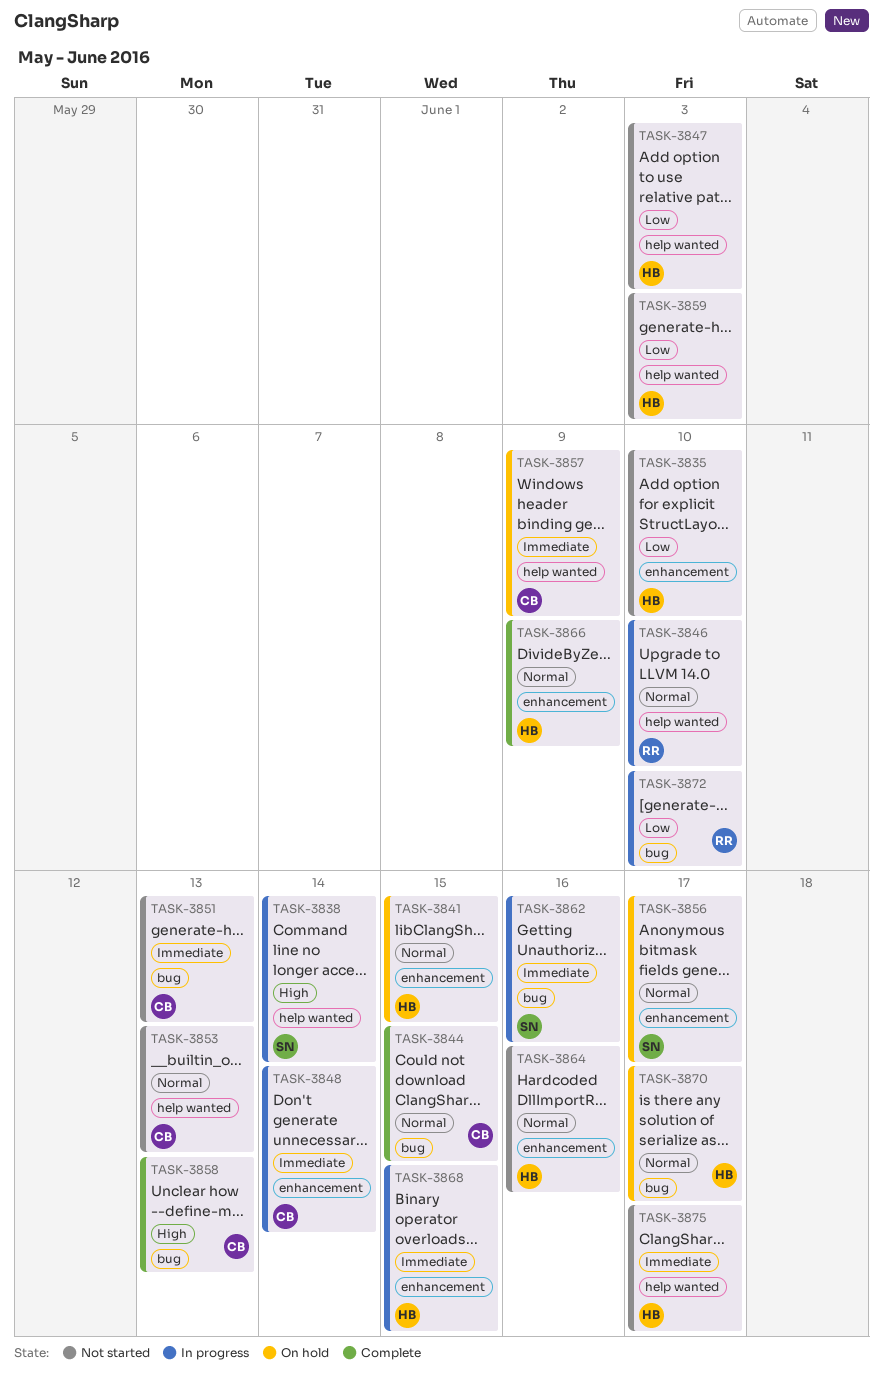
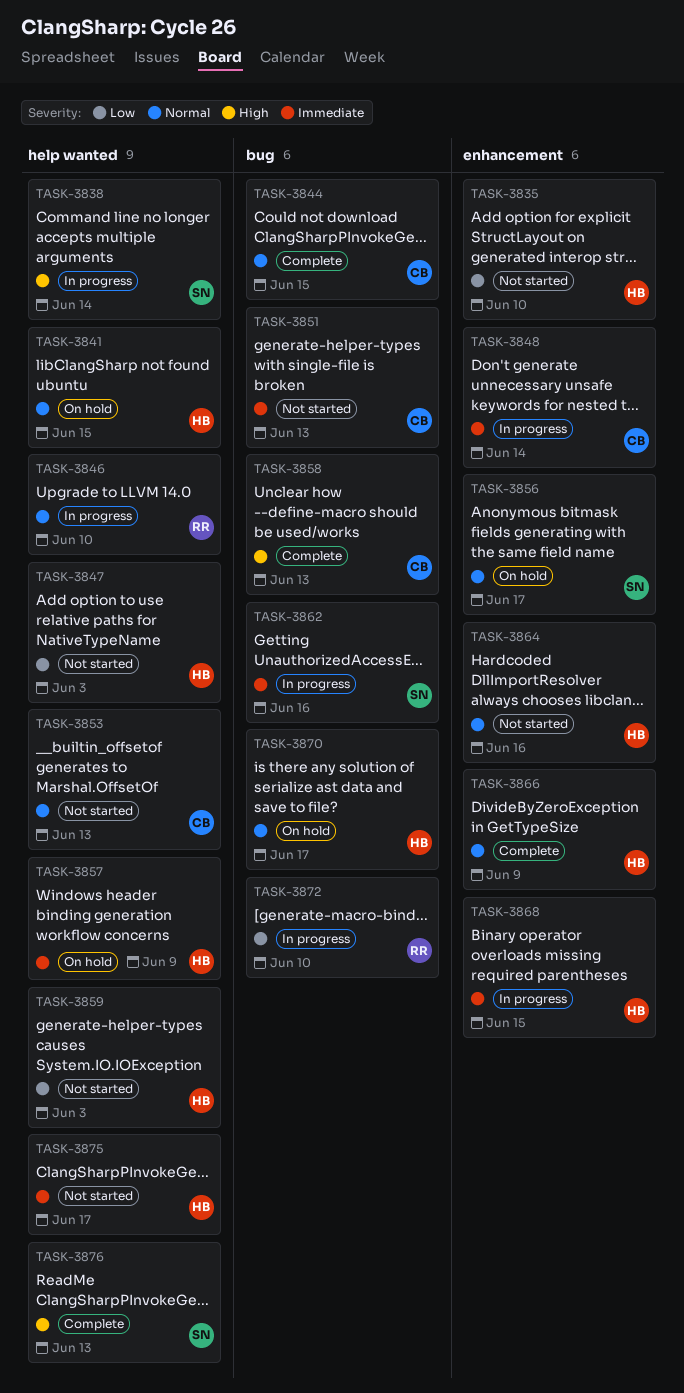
TASK-3841, label: enhancement -> help wanted
TASK-3857, owner: CB -> HB
TASK-3876: none -> present

